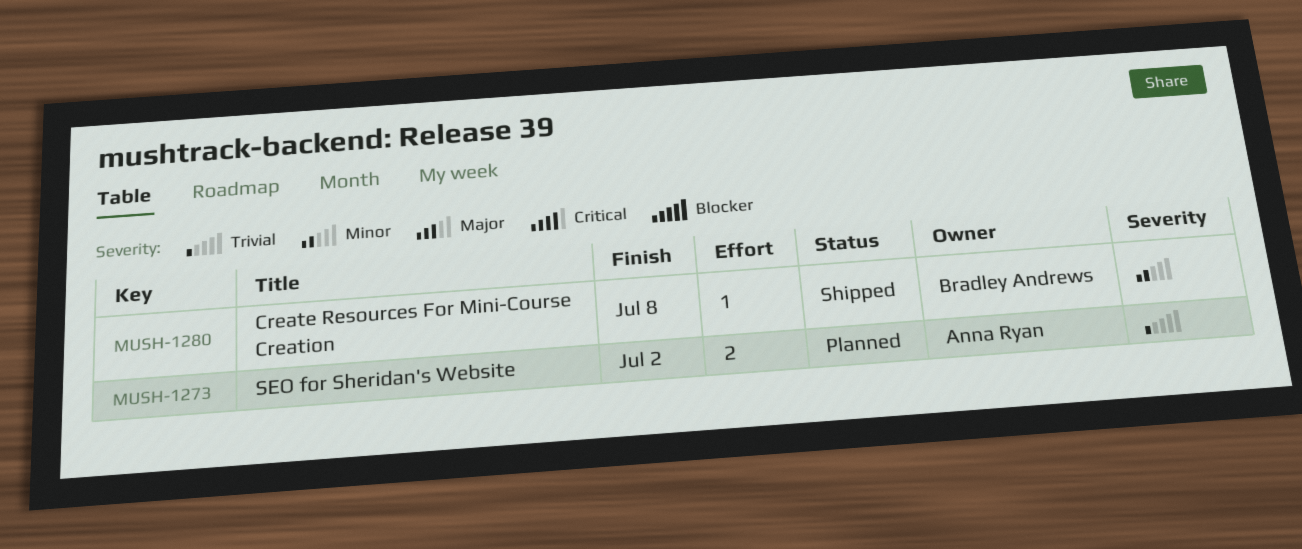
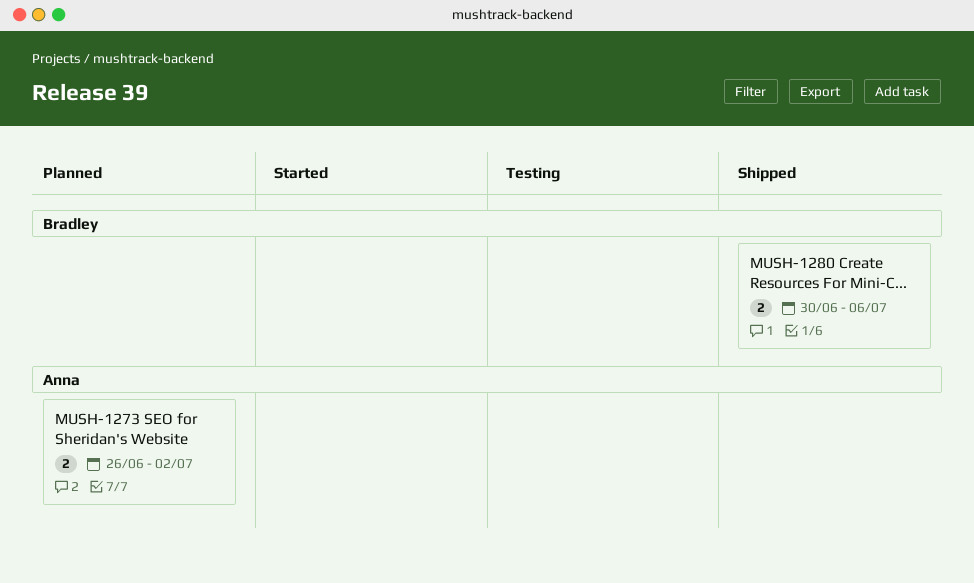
MUSH-1280, estimate: 1 -> 2
MUSH-1280, due: Jul 8 -> Jul 6

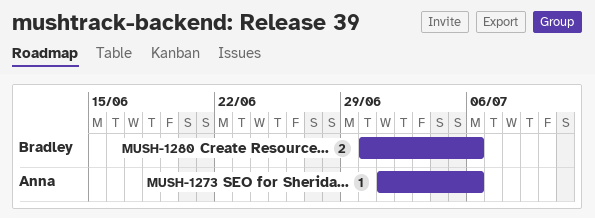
MUSH-1273, estimate: 2 -> 1
MUSH-1273, start: Jun 26 -> Jul 1
MUSH-1273, due: Jul 2 -> Jul 6

